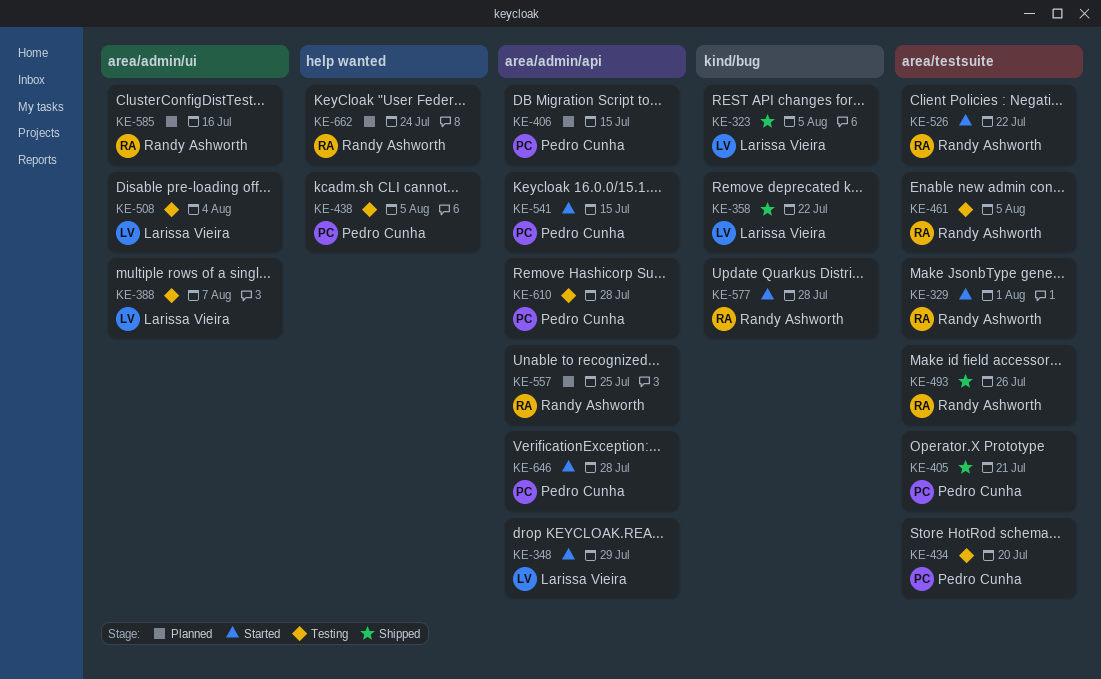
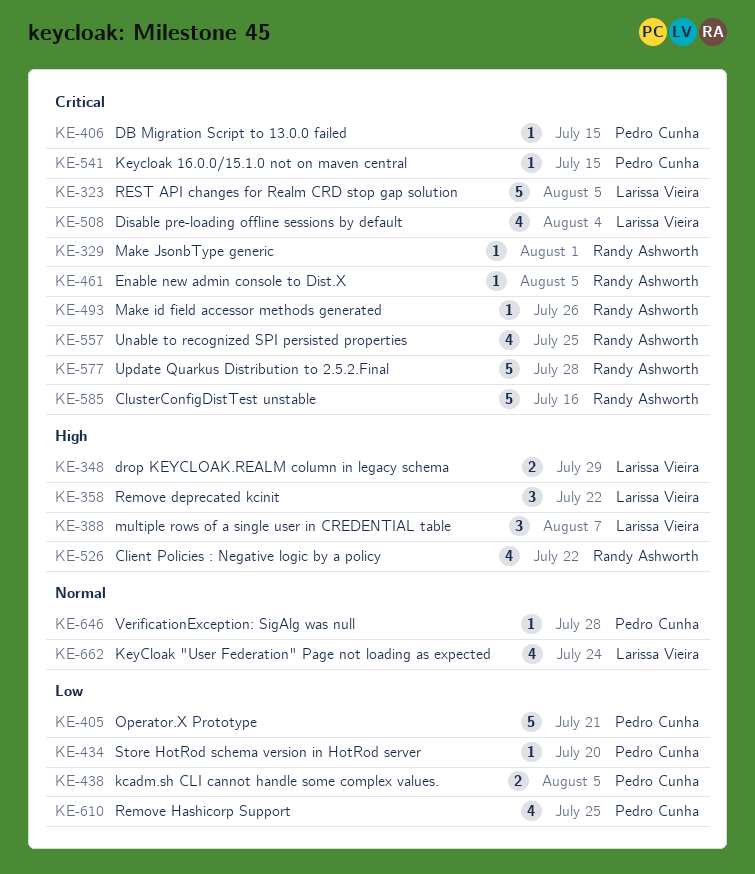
KE-610, due: Jul 28 -> Jul 25
KE-662, owner: Randy Ashworth -> Larissa Vieira

